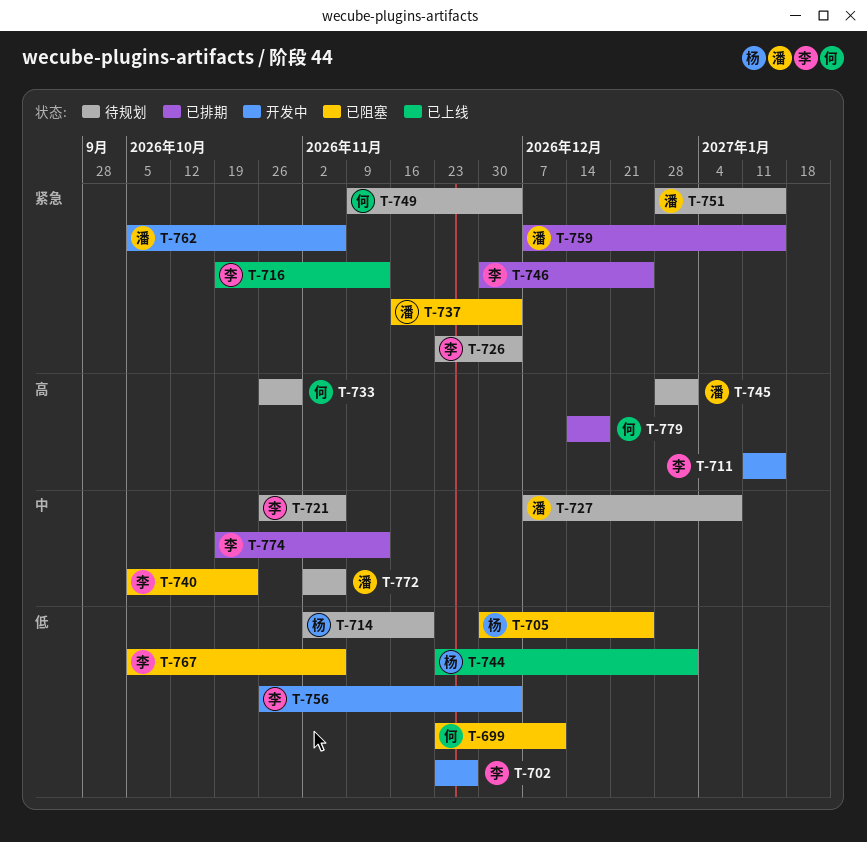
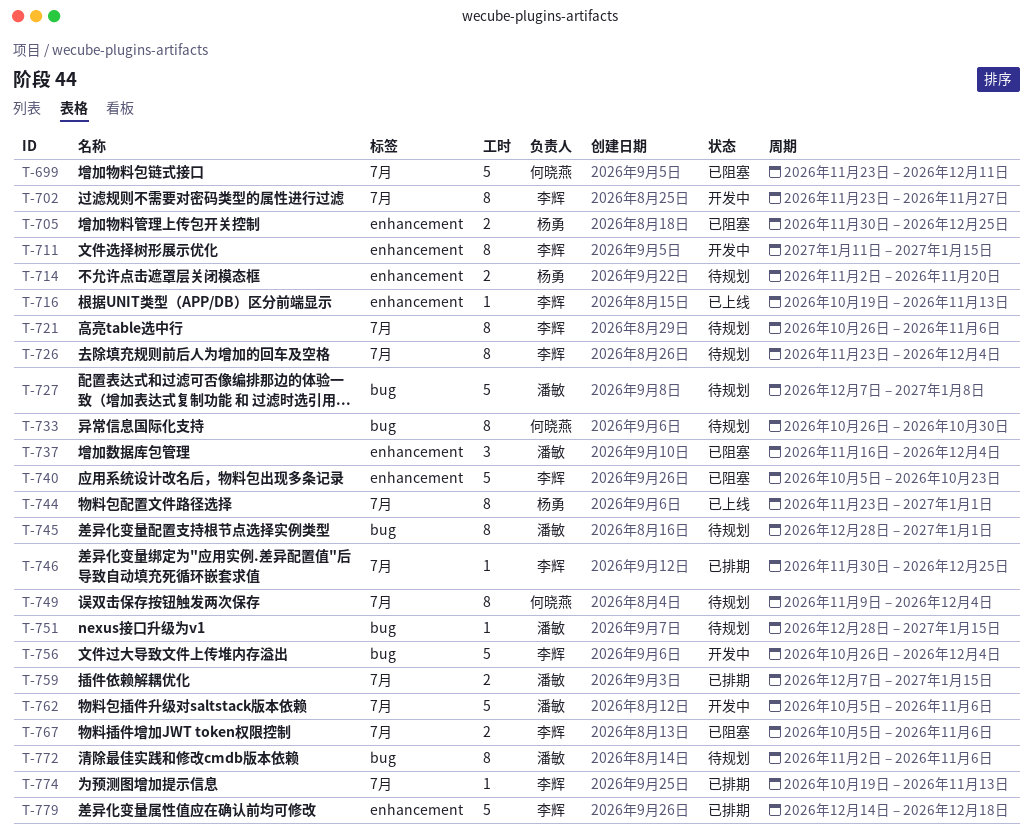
T-779, owner: 何晓燕 -> 李辉

